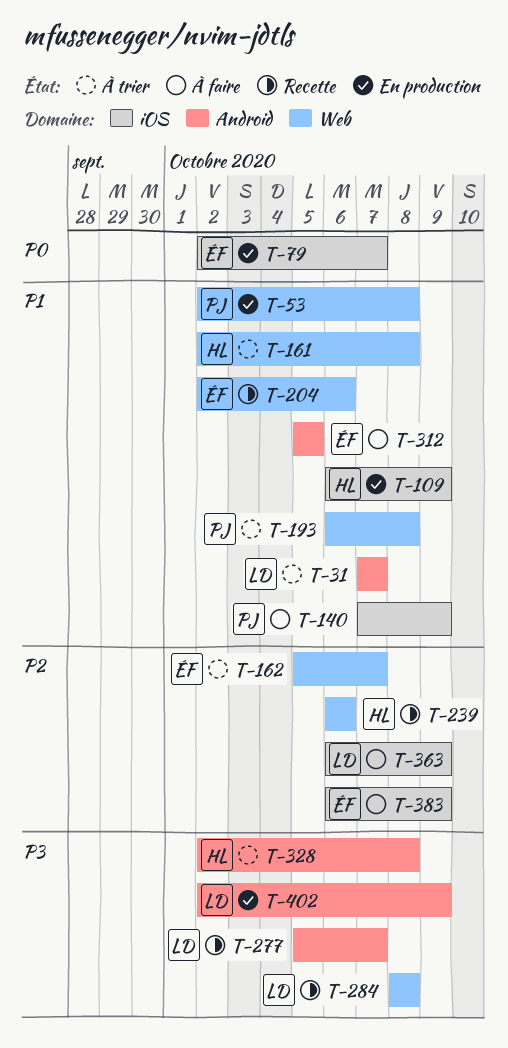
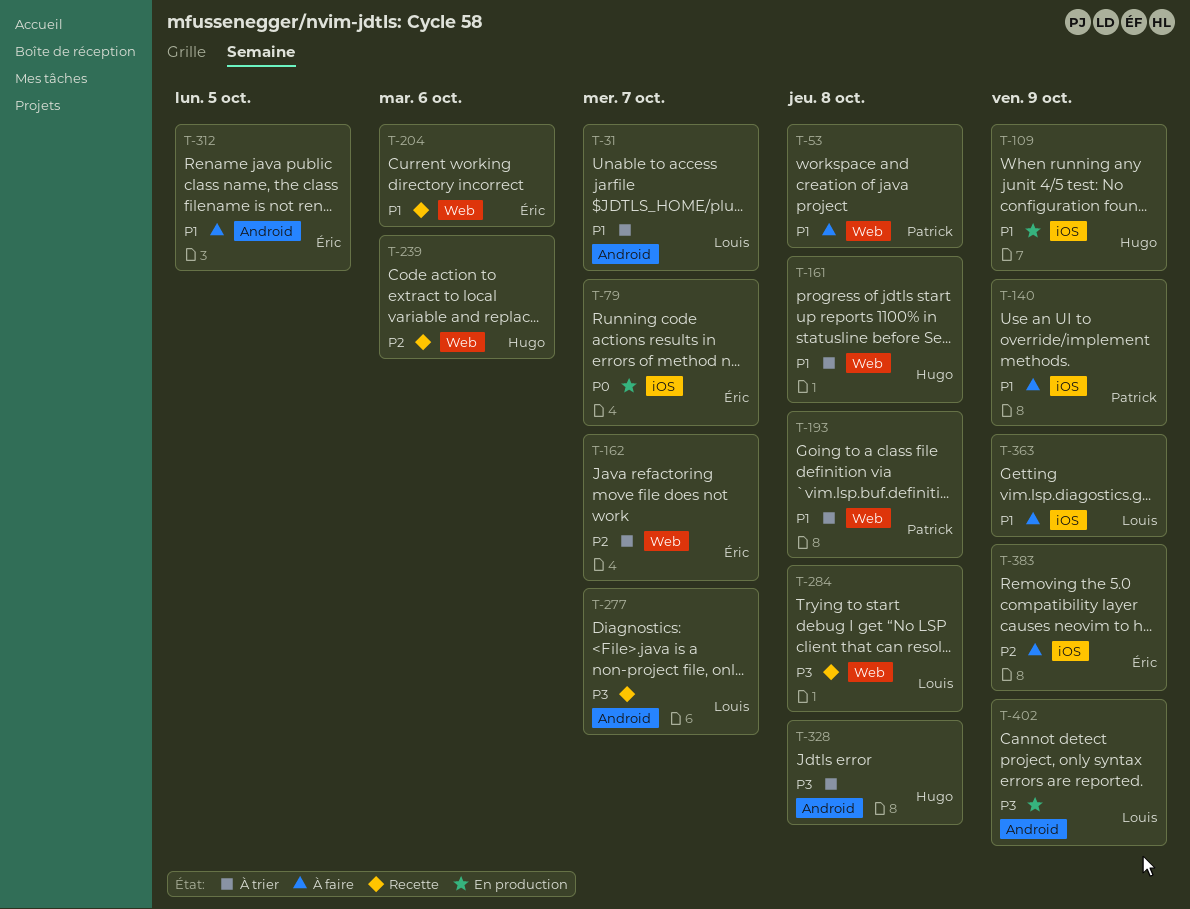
T-53, status: En production -> À faire
T-363, priority: P2 -> P1

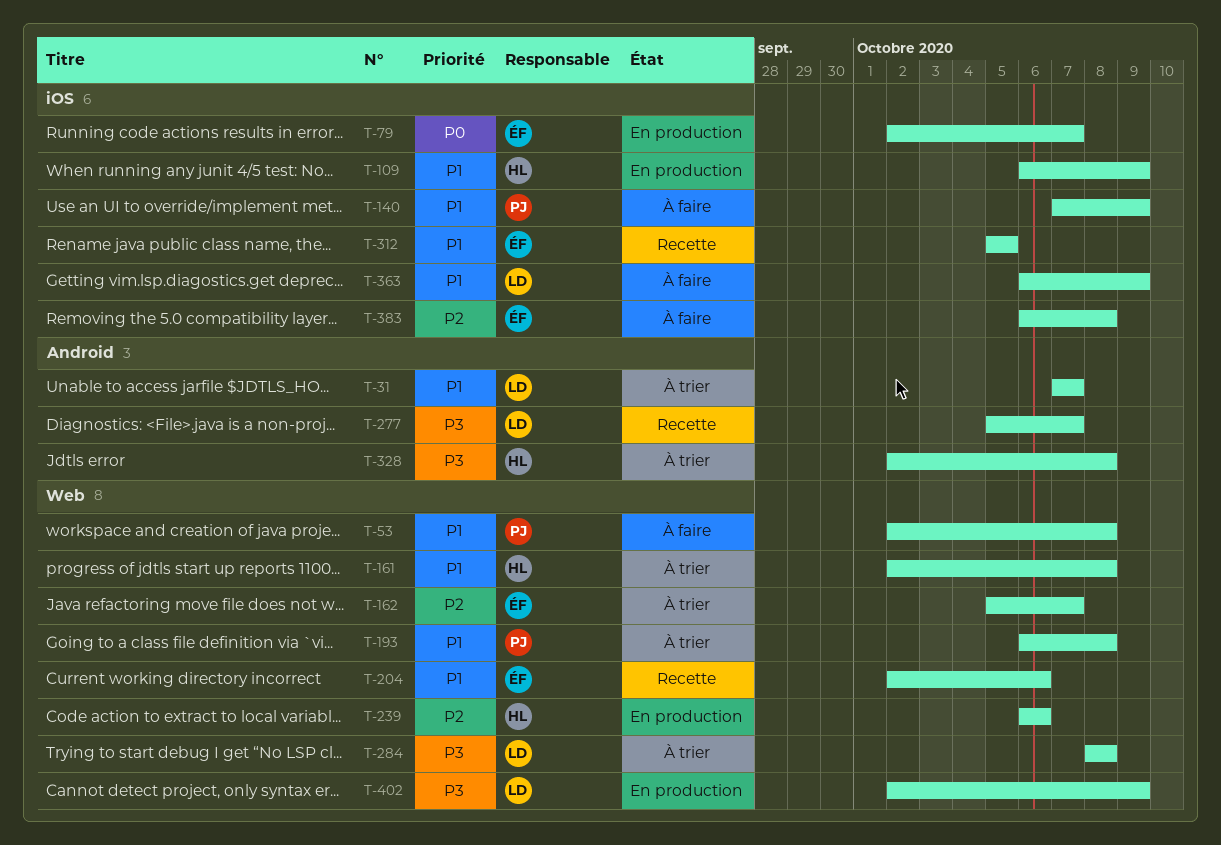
T-239, status: Recette -> En production
T-284, status: Recette -> À trier
T-312, status: À faire -> Recette
T-312, label: Android -> iOS
T-383, due: Oct 9 -> Oct 8
T-402, label: Android -> Web

